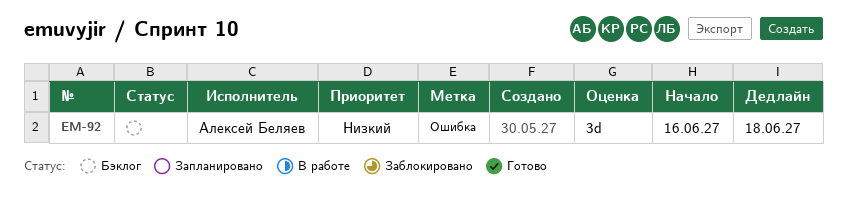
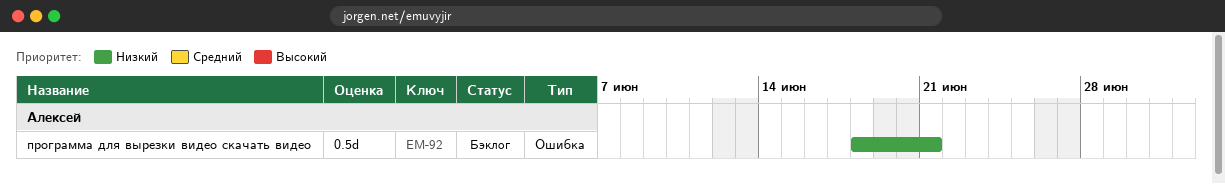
EM-92, estimate: 3d -> 0.5d
EM-92, start: Jun 16 -> Jun 18
EM-92, due: Jun 18 -> Jun 21

